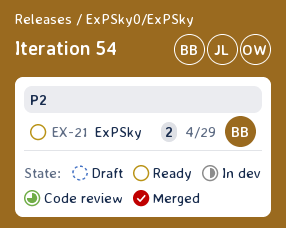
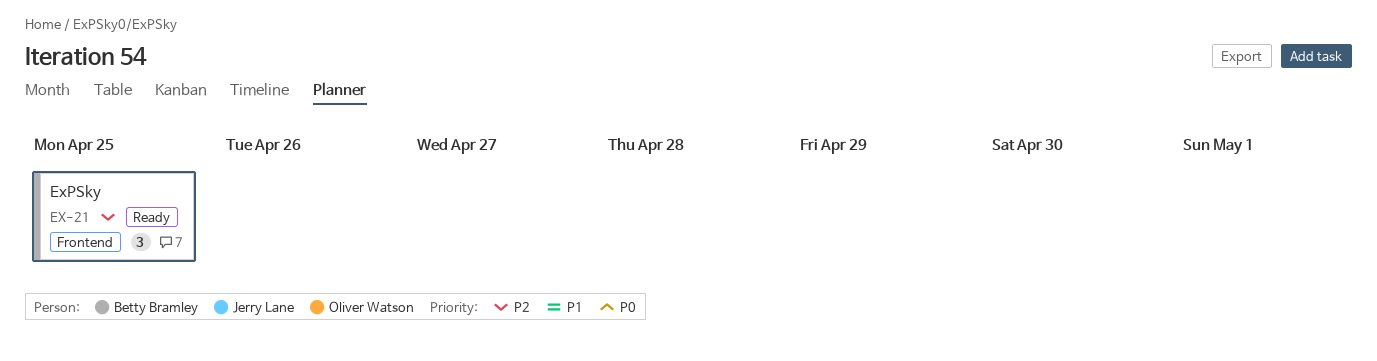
EX-21, estimate: 2 -> 3
EX-21, due: Apr 29 -> Apr 25

